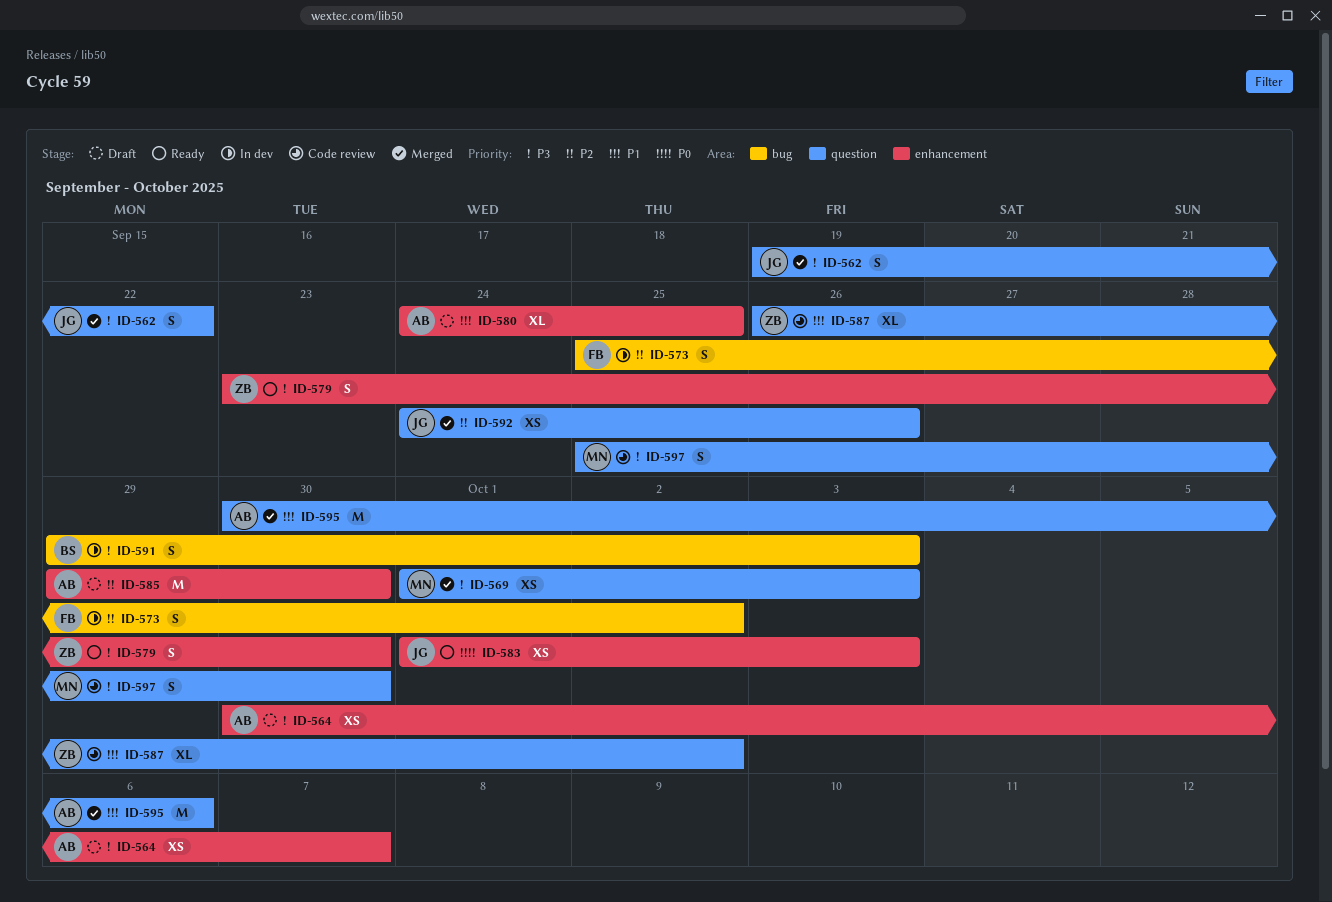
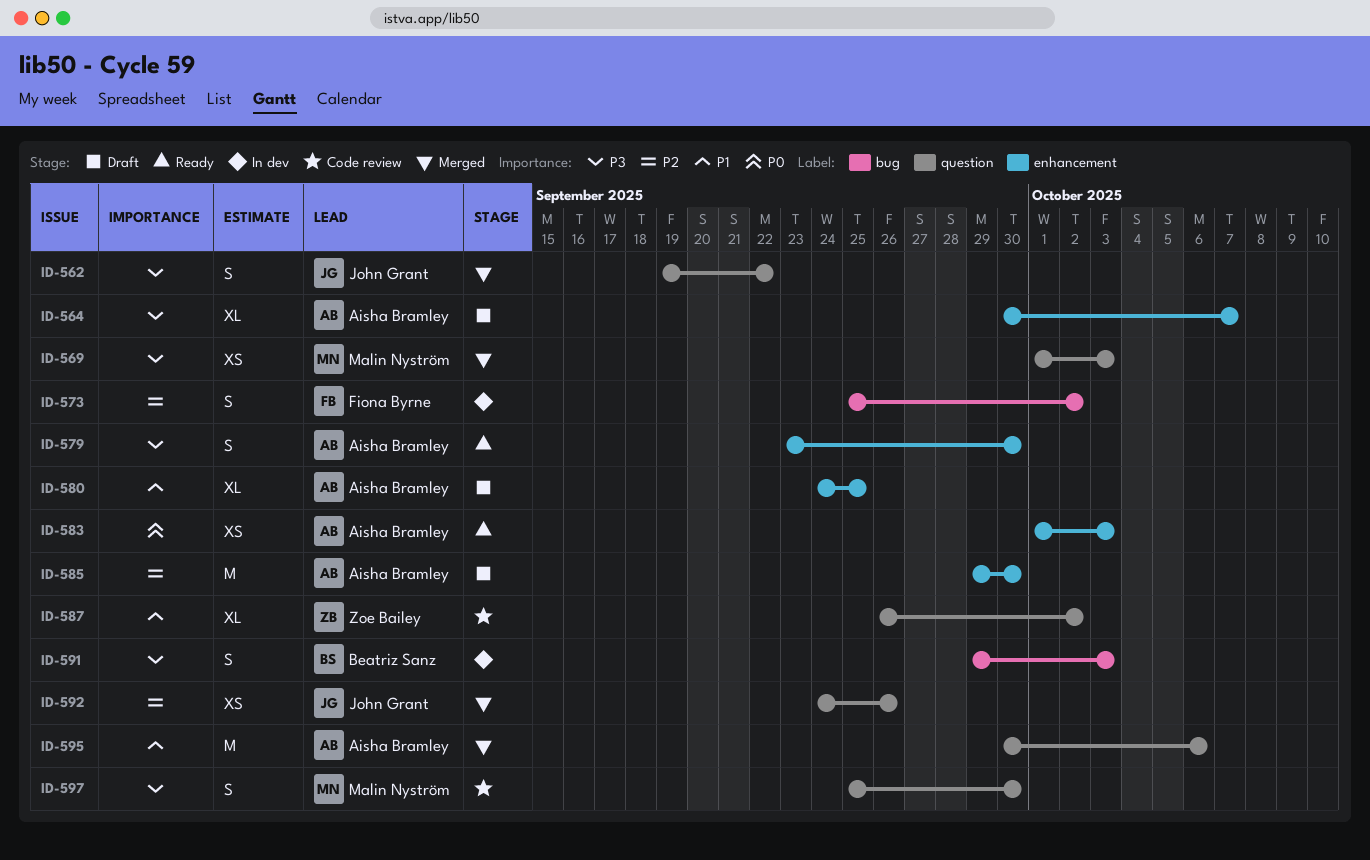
ID-564, estimate: XS -> XL
ID-579, owner: Zoe Bailey -> Aisha Bramley
ID-583, owner: John Grant -> Aisha Bramley

